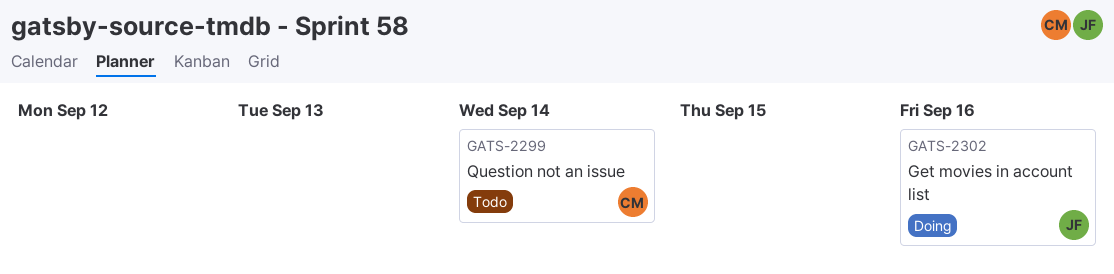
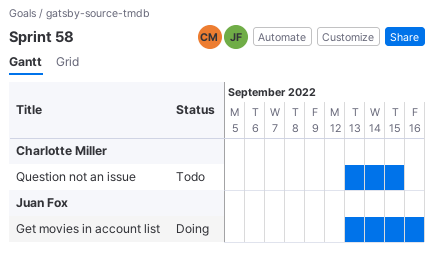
Question not an issue, due: Sep 14 -> Sep 15

